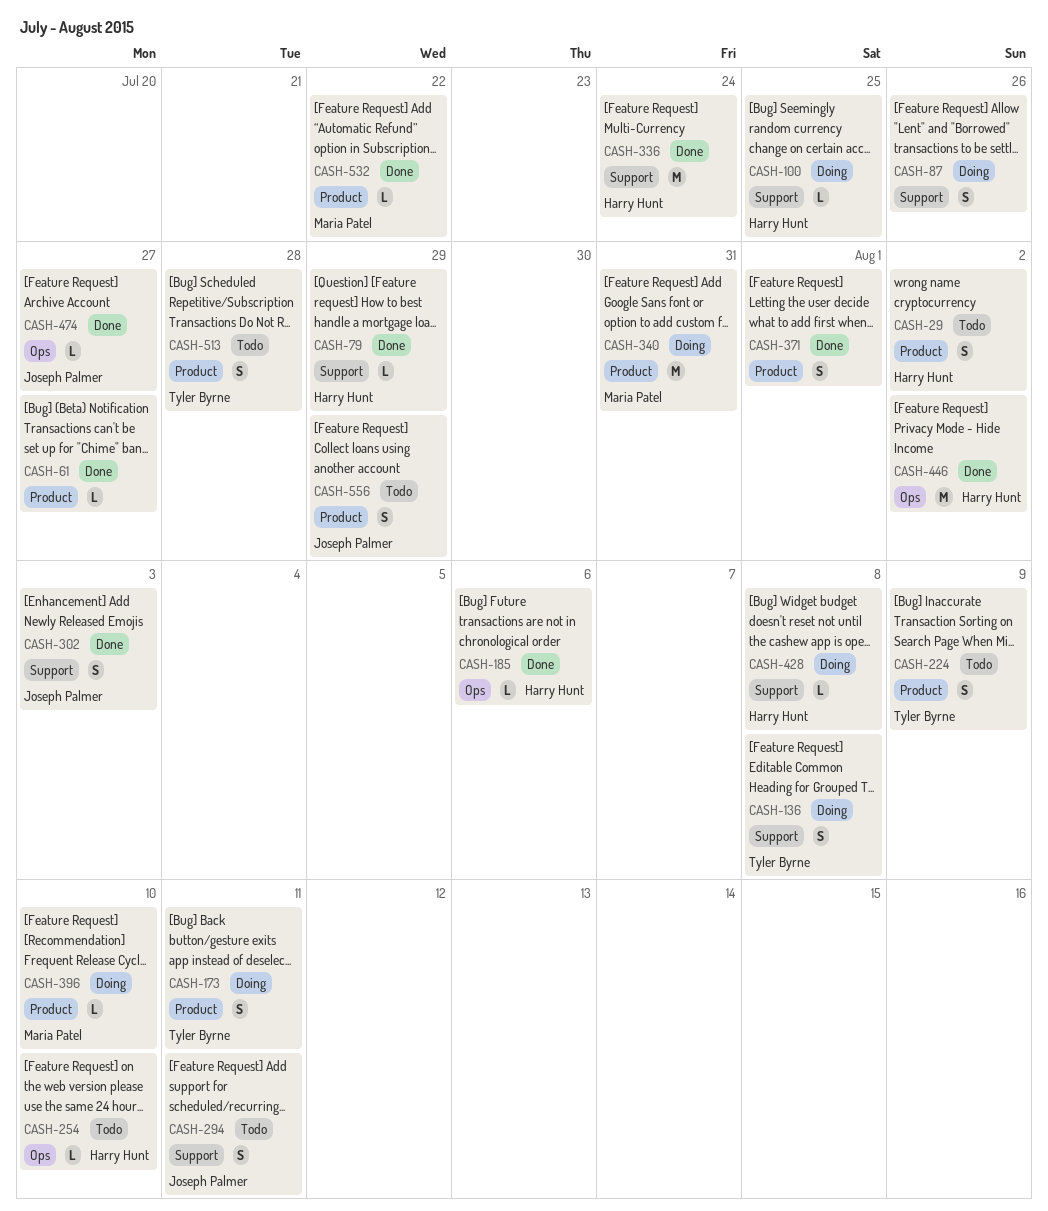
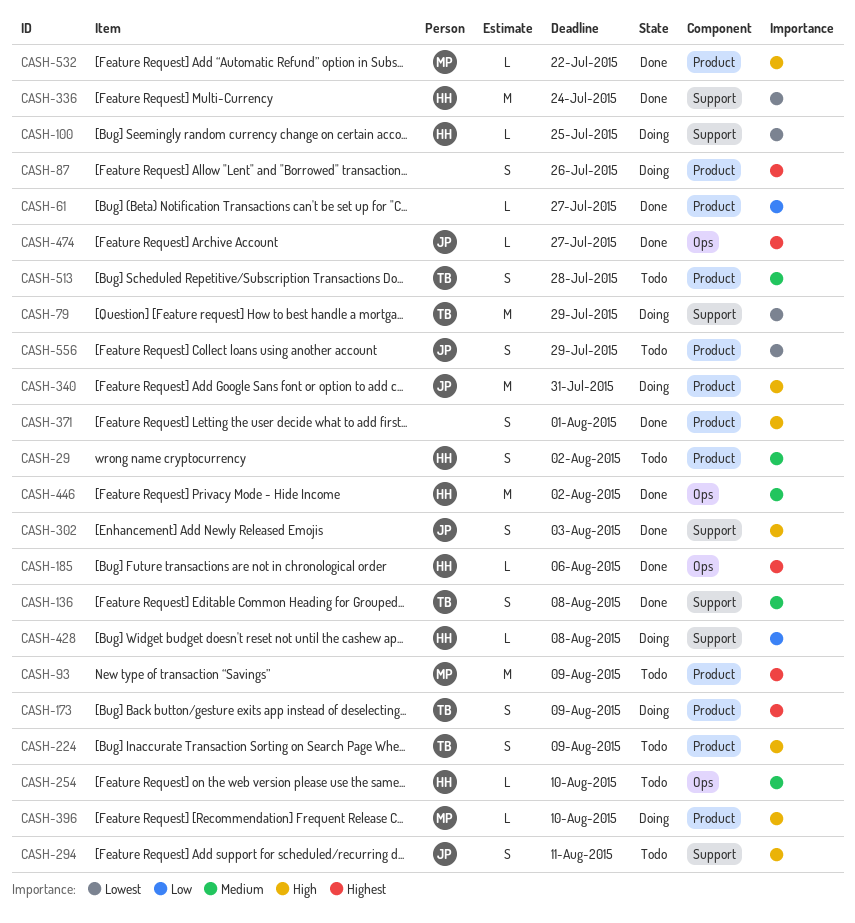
CASH-79, status: Done -> Doing
CASH-79, owner: Harry Hunt -> Tyler Byrne
CASH-79, estimate: L -> M
CASH-87, label: Support -> Product
CASH-93: none -> present
CASH-136, status: Doing -> Done
CASH-173, due: Aug 11 -> Aug 9
CASH-340, owner: Maria Patel -> Joseph Palmer

